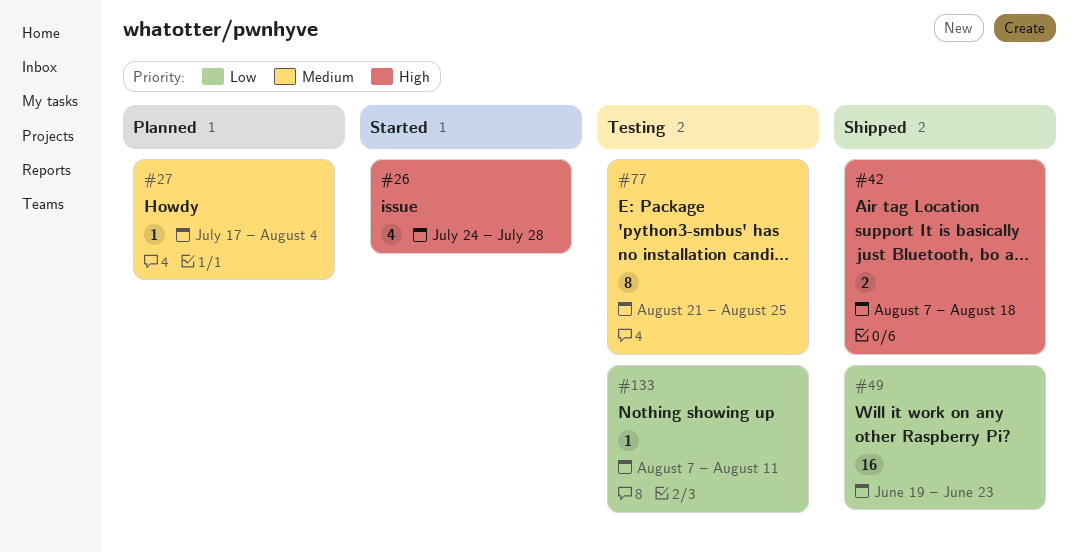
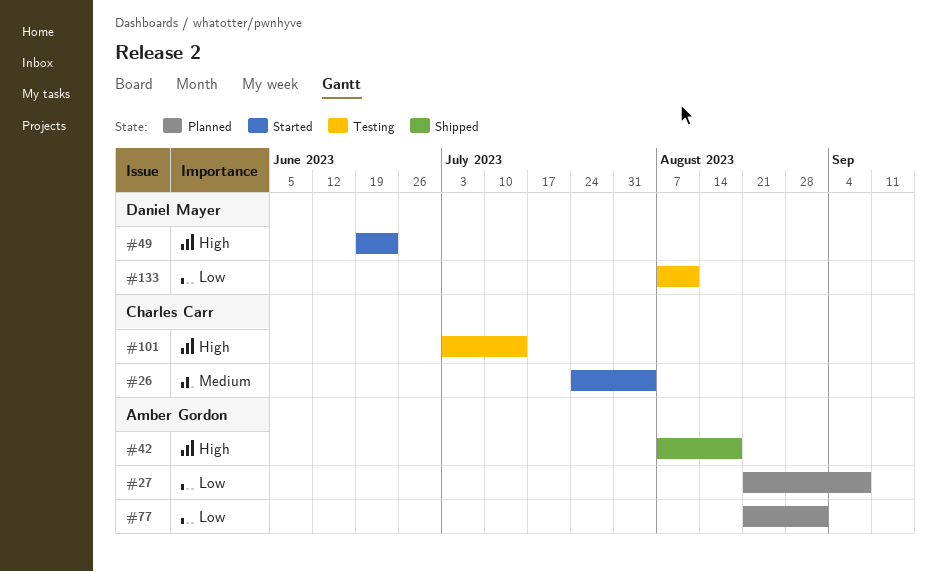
#26, priority: High -> Medium
#26, due: Jul 28 -> Aug 4
#27, priority: Medium -> Low
#27, start: Jul 17 -> Aug 21
#27, due: Aug 4 -> Sep 8
#49, status: Shipped -> Started
#49, priority: Low -> High
#77, status: Testing -> Planned
#77, priority: Medium -> Low
#77, due: Aug 25 -> Sep 1
#101: none -> present

